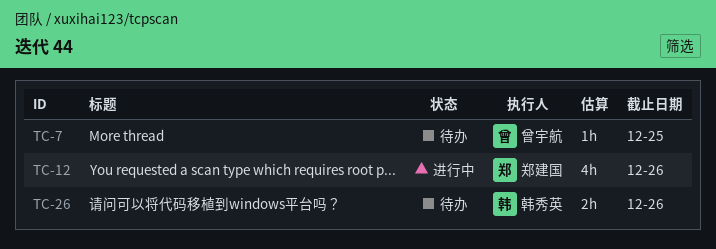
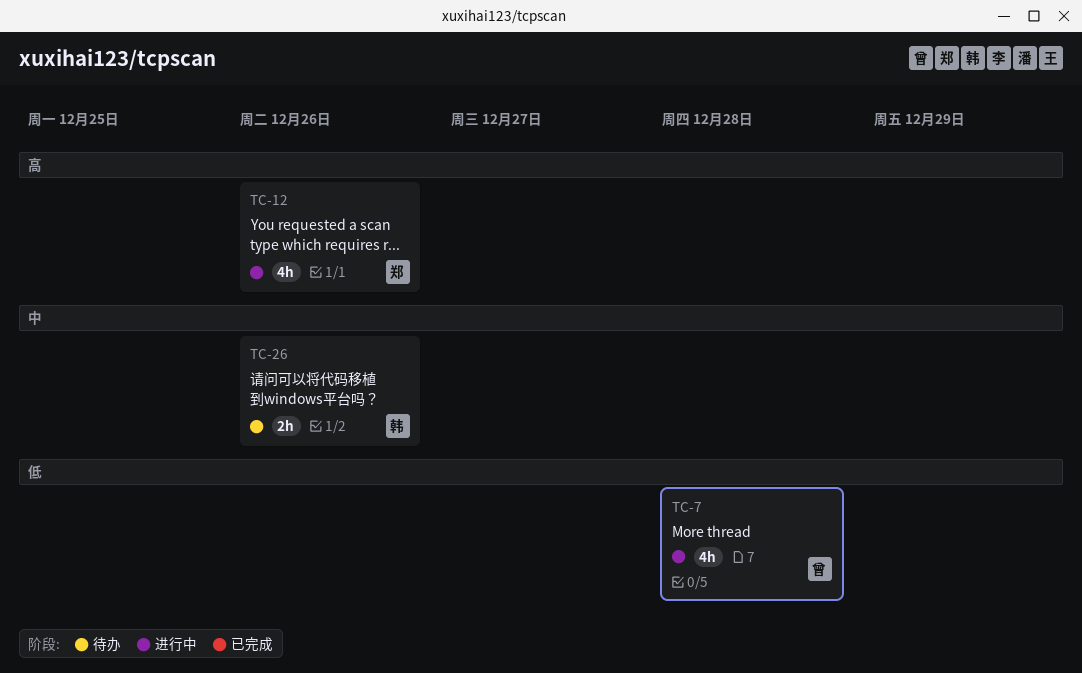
TC-7, status: 待办 -> 进行中
TC-7, estimate: 1h -> 4h
TC-7, due: Dec 25 -> Dec 28

